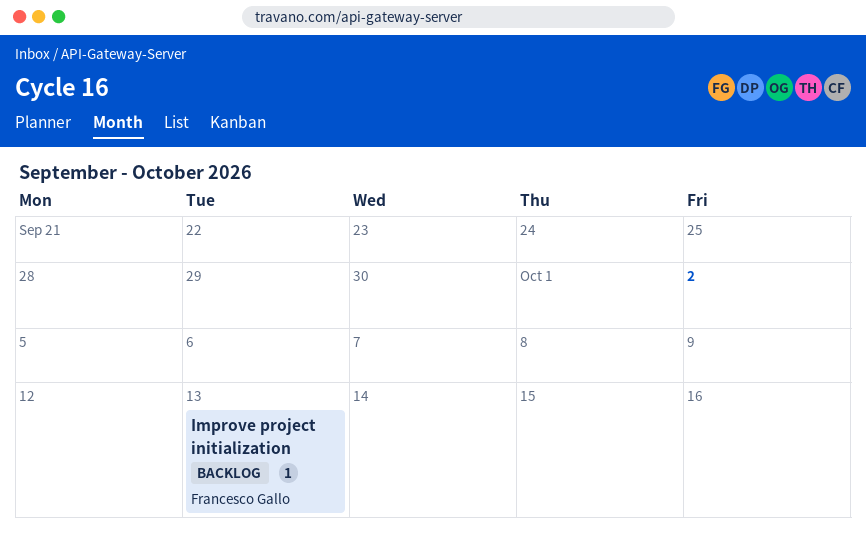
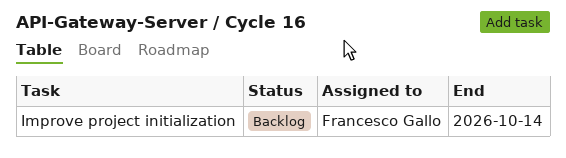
Improve project initialization, due: Oct 13 -> Oct 14

